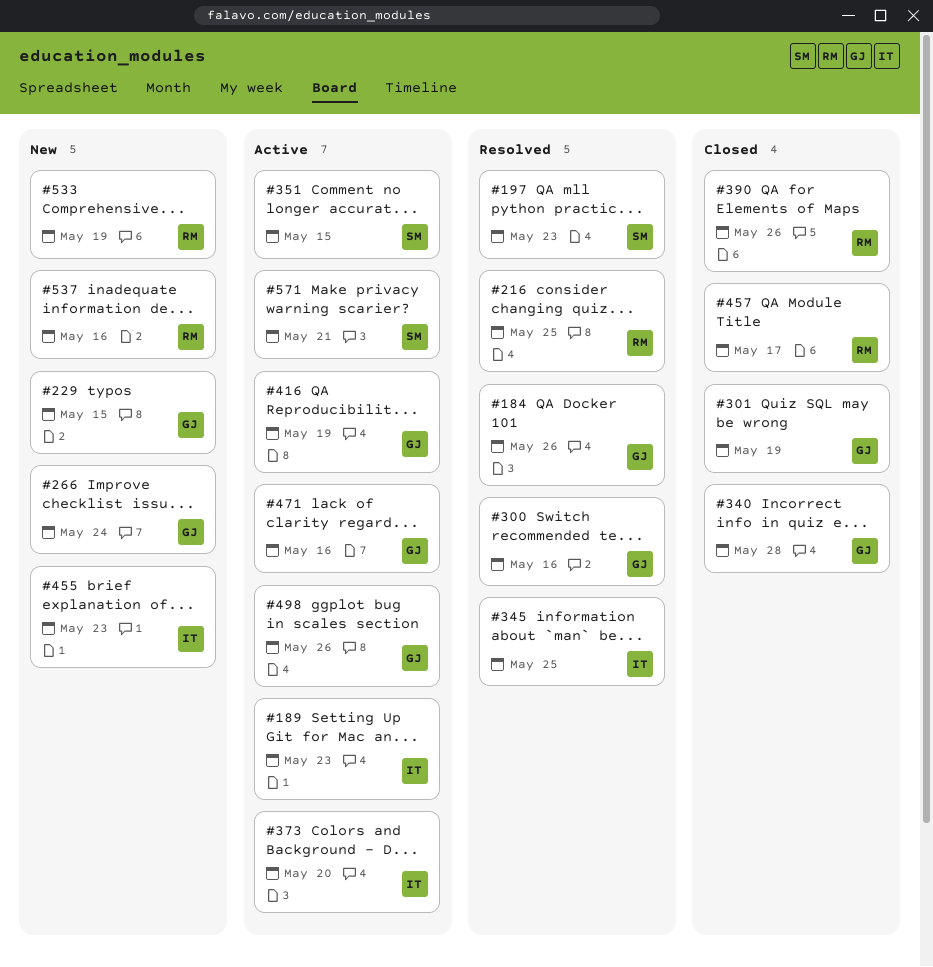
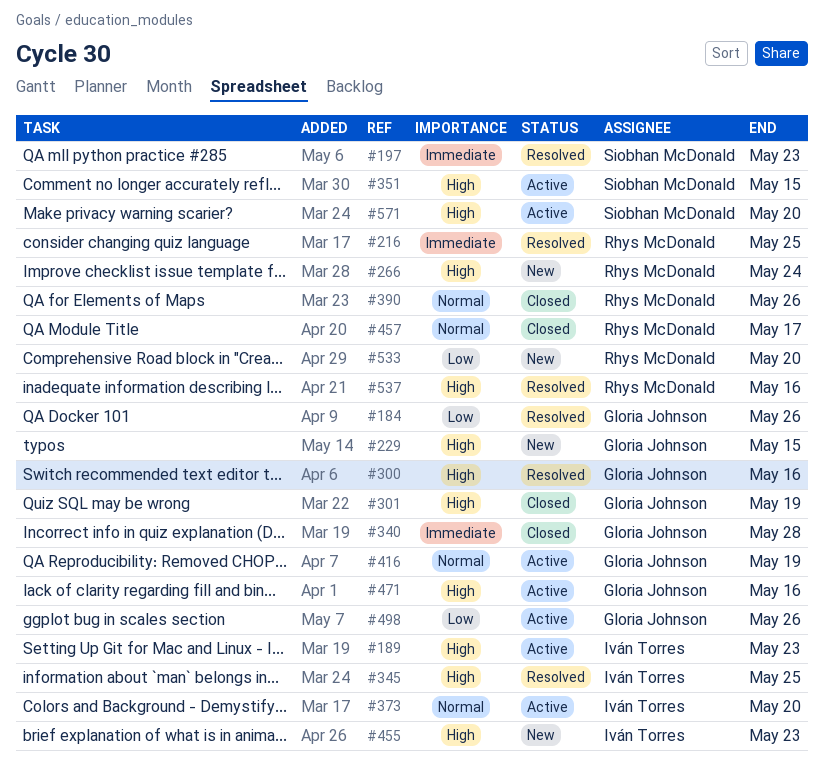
#266, owner: Gloria Johnson -> Rhys McDonald
#533, due: May 19 -> May 20
#537, status: New -> Resolved
#571, due: May 21 -> May 20

